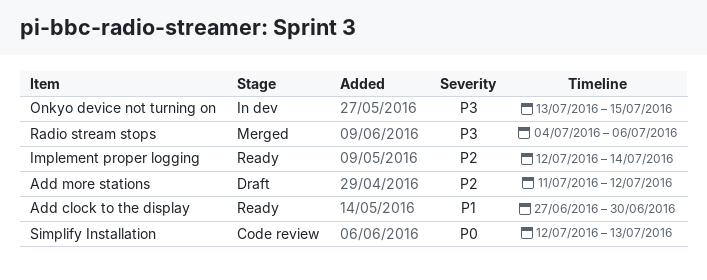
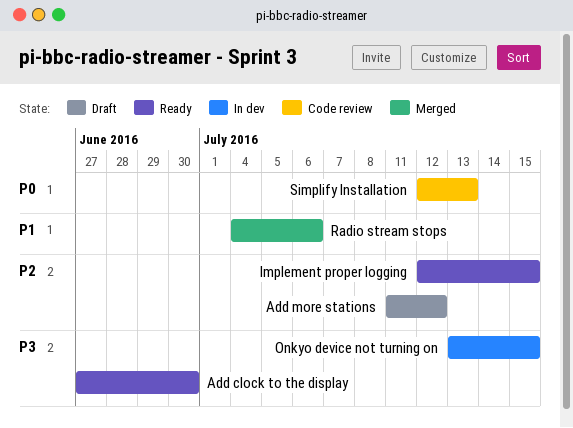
Add clock to the display, priority: P1 -> P3
Implement proper logging, due: Jul 14 -> Jul 15
Radio stream stops, priority: P3 -> P1

